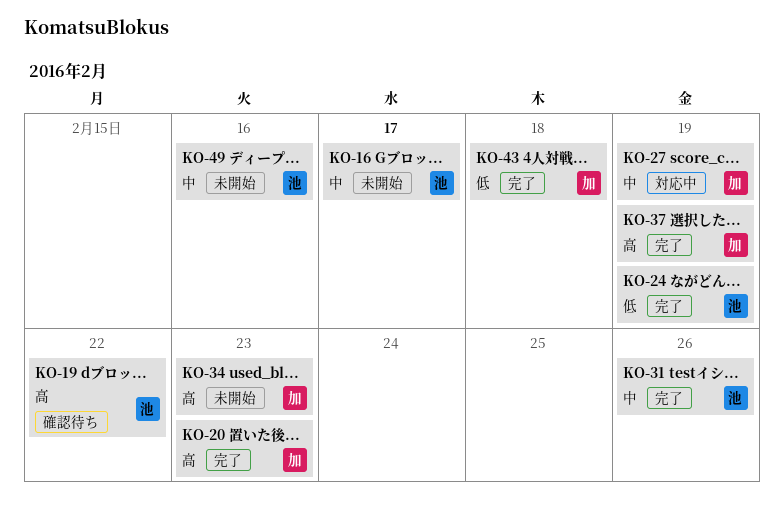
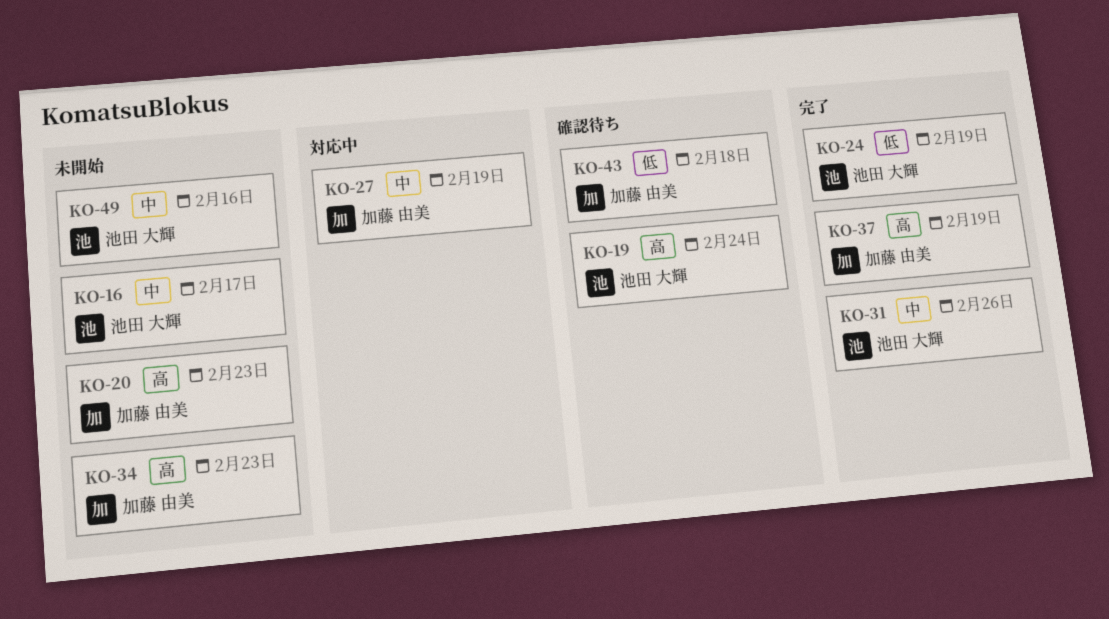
KO-19, due: Feb 22 -> Feb 24
KO-20, status: 完了 -> 未開始
KO-43, status: 完了 -> 確認待ち

